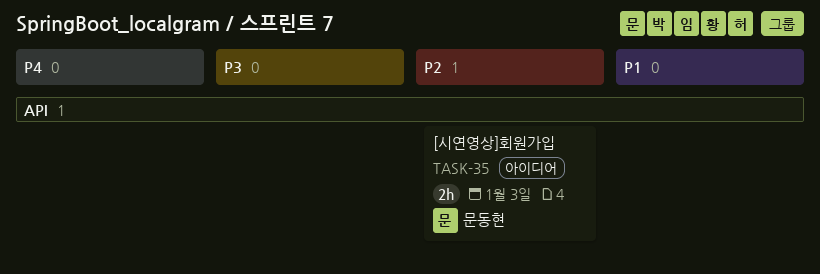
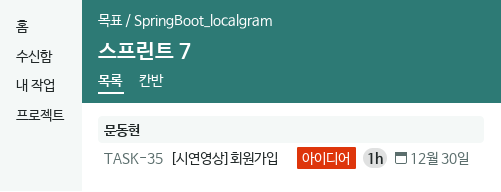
TASK-35, estimate: 2h -> 1h
TASK-35, due: Jan 3 -> Dec 30

